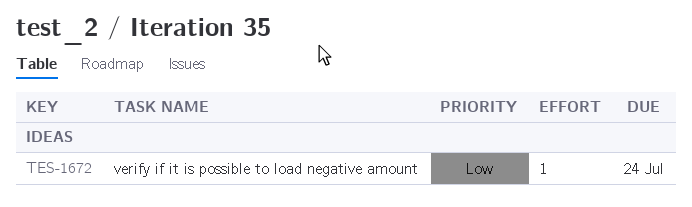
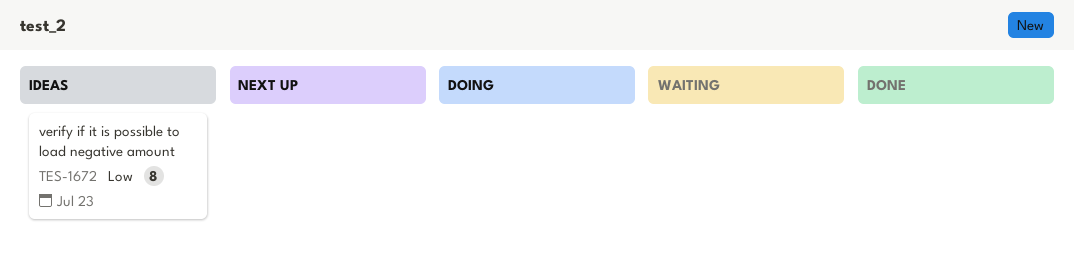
TES-1672, estimate: 1 -> 8
TES-1672, due: Jul 24 -> Jul 23

